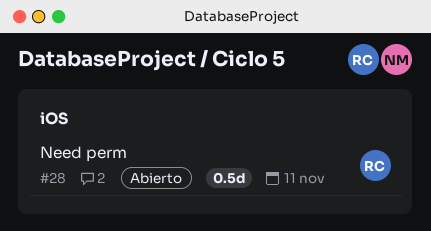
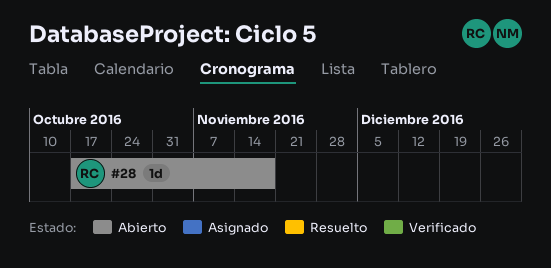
#28, estimate: 0.5d -> 1d
#28, due: Nov 11 -> Nov 18

